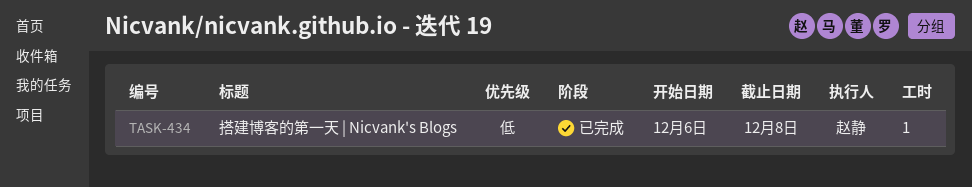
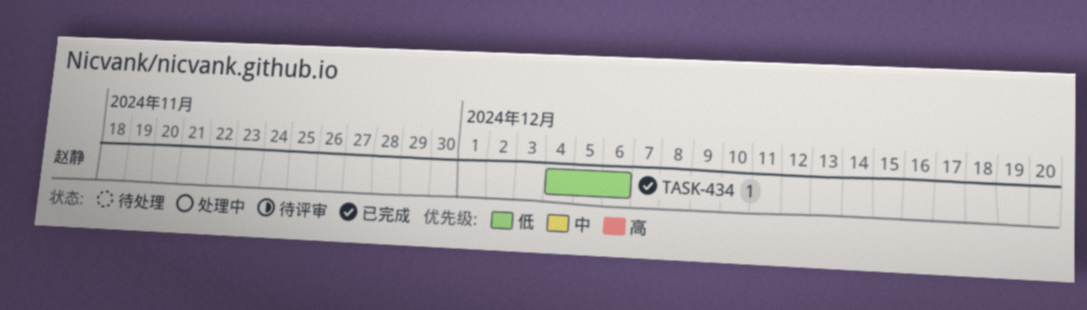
TASK-434, start: Dec 6 -> Dec 4
TASK-434, due: Dec 8 -> Dec 6

